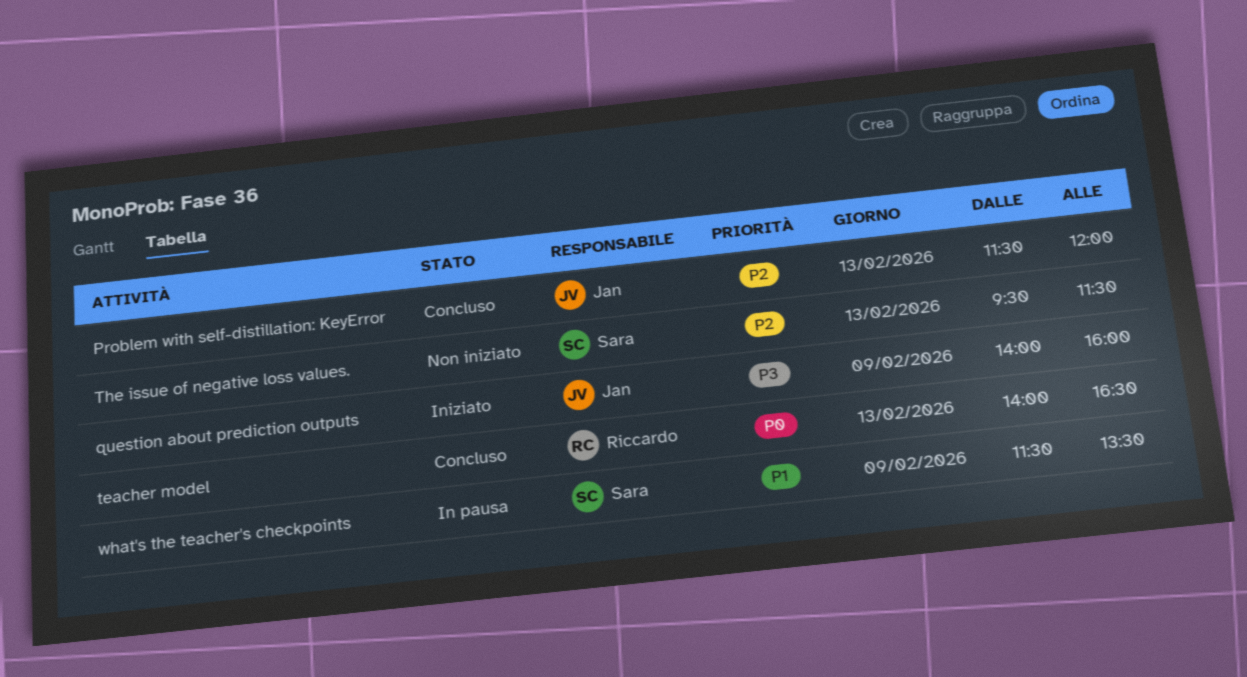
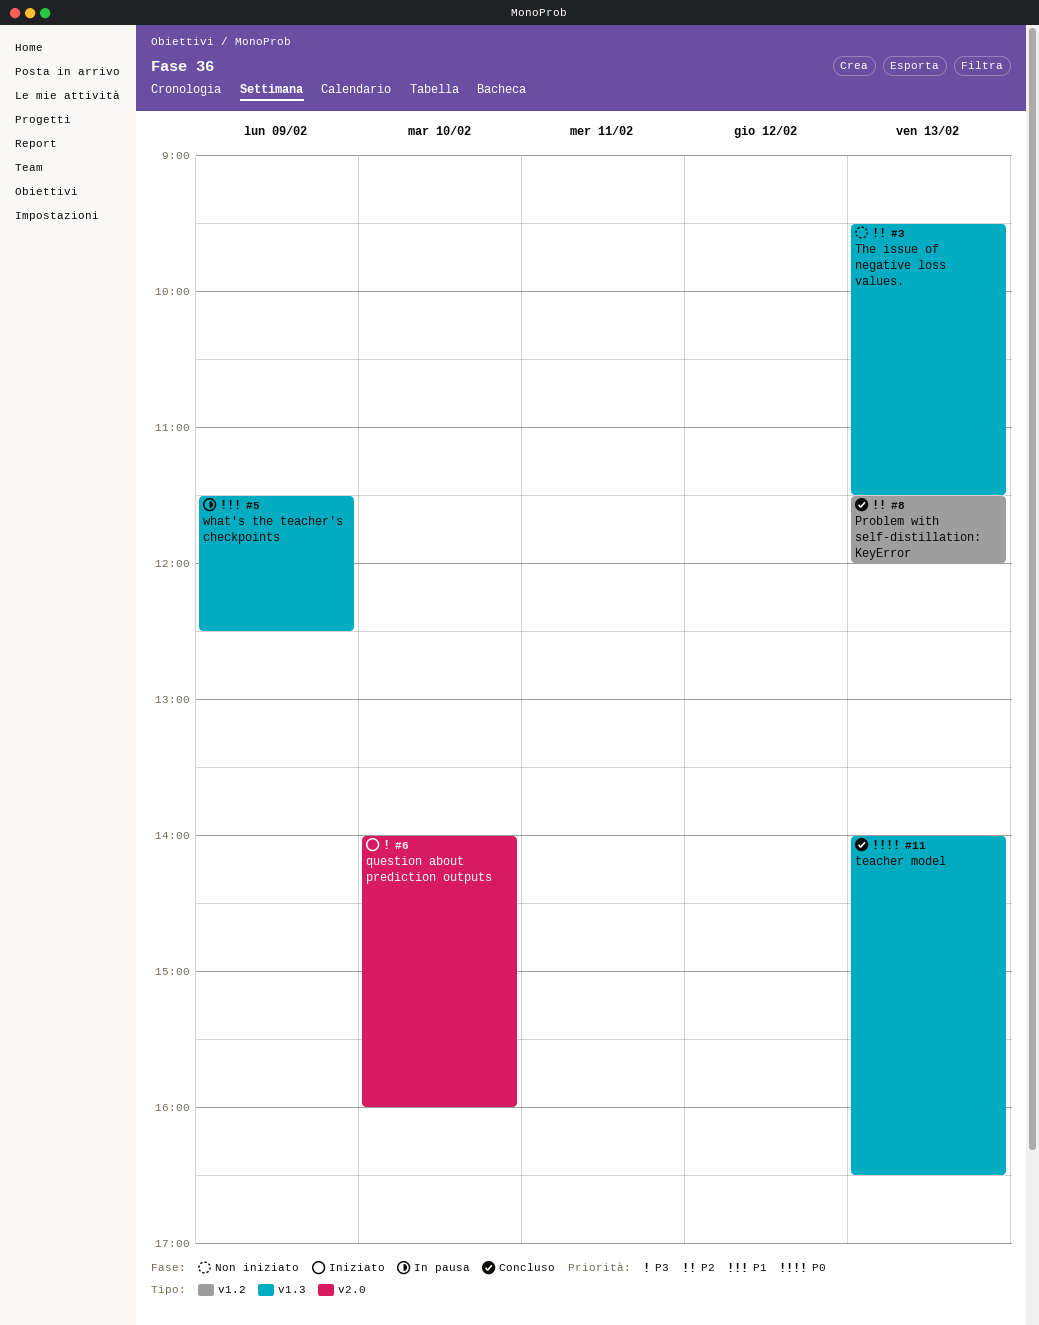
question about prediction outputs, day: Feb 9 -> Feb 10
what's the teacher's checkpoints, ends: 13:30 -> 12:30

